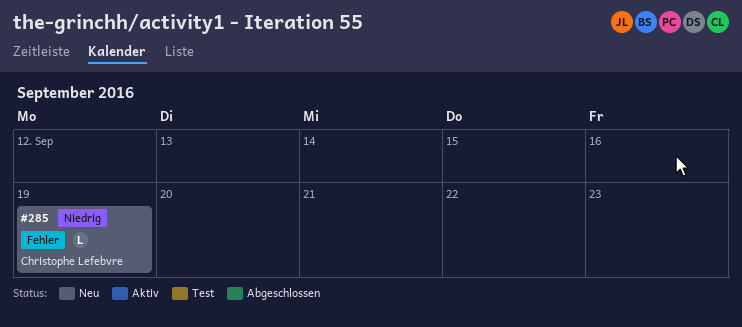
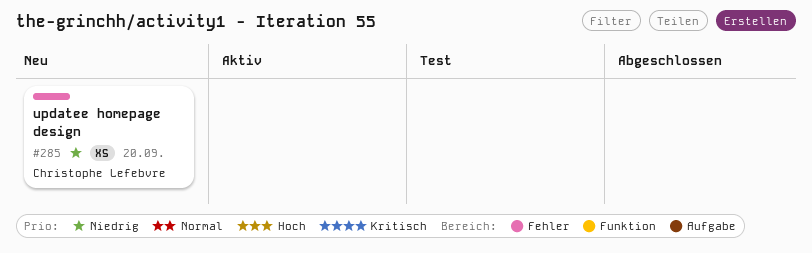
#285, estimate: L -> XS
#285, due: Sep 19 -> Sep 20

